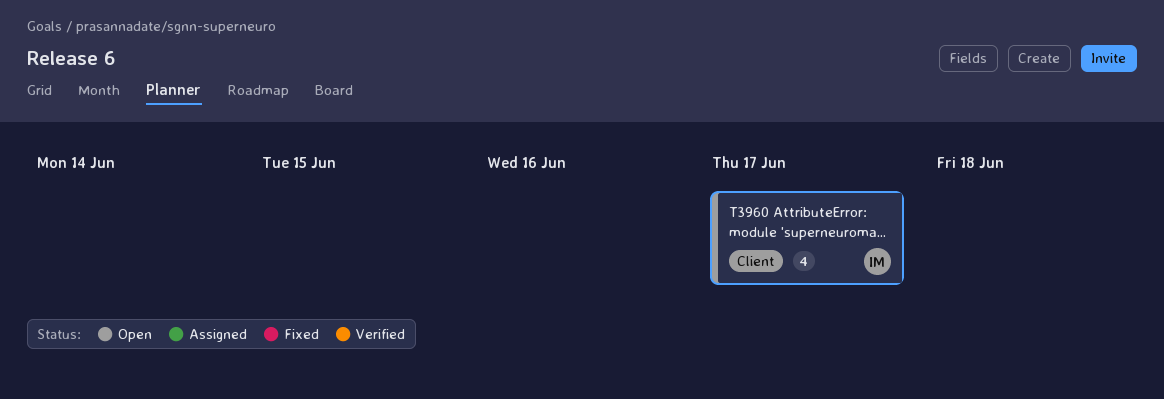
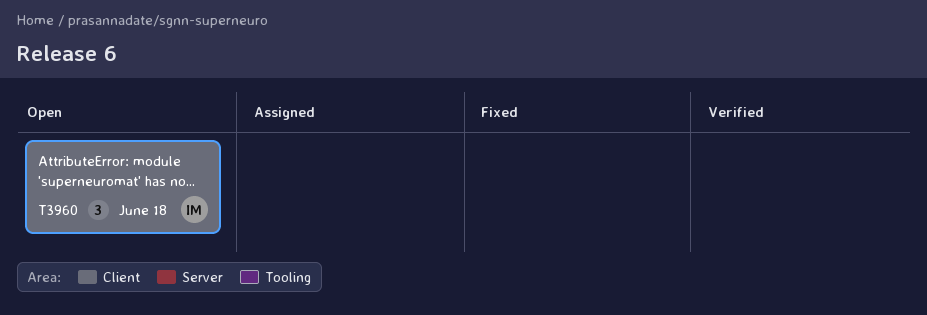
T3960, estimate: 4 -> 3
T3960, due: Jun 17 -> Jun 18

